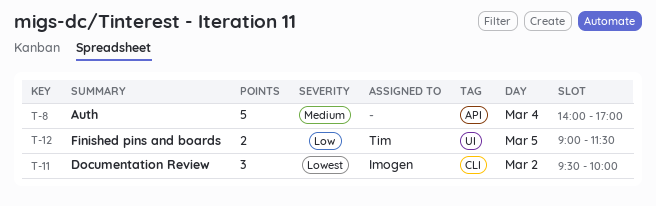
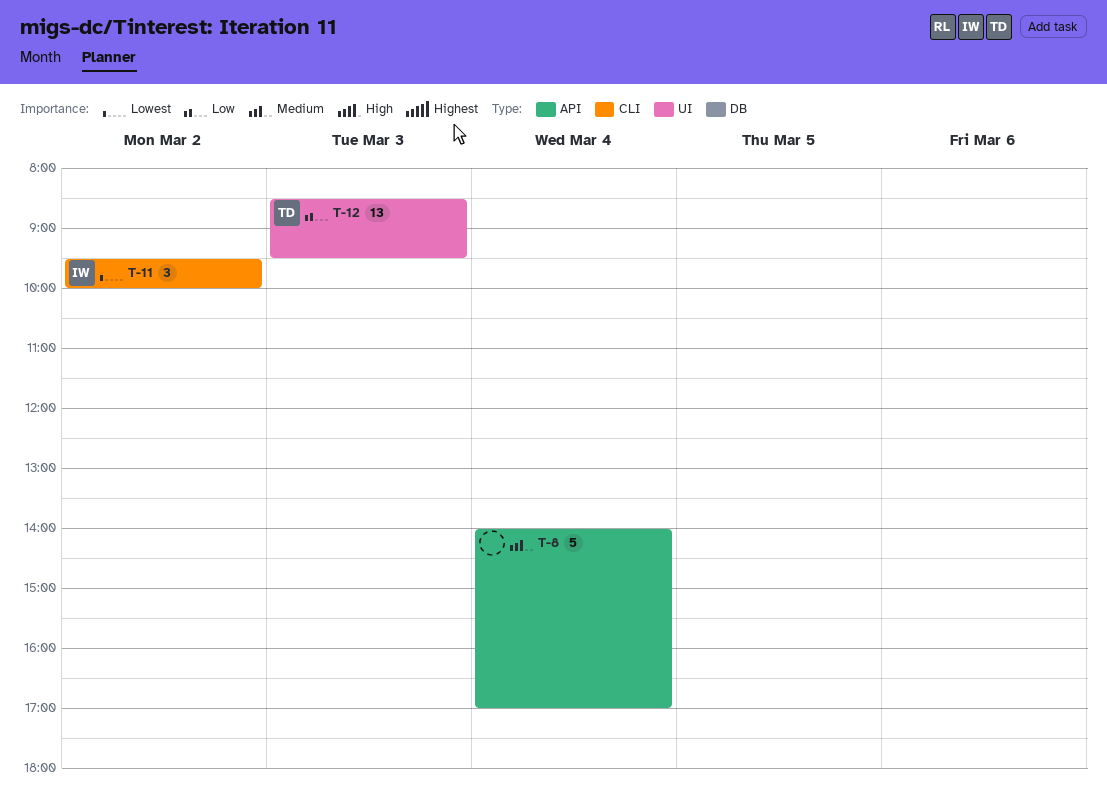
T-12, estimate: 2 -> 13
T-12, day: Mar 5 -> Mar 3
T-12, begins: 09:00 -> 08:30
T-12, ends: 11:30 -> 09:30

